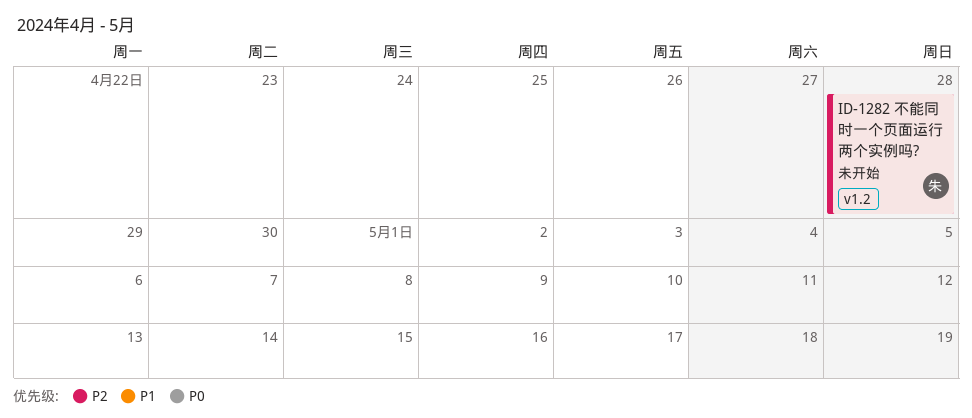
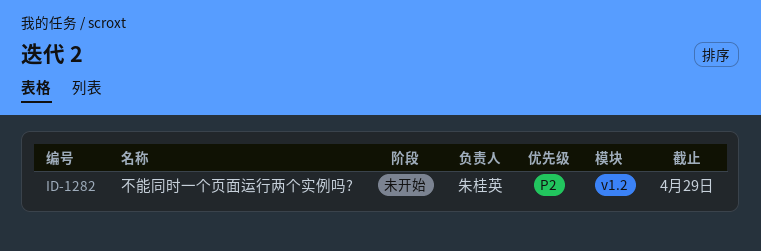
ID-1282, due: Apr 28 -> Apr 29

